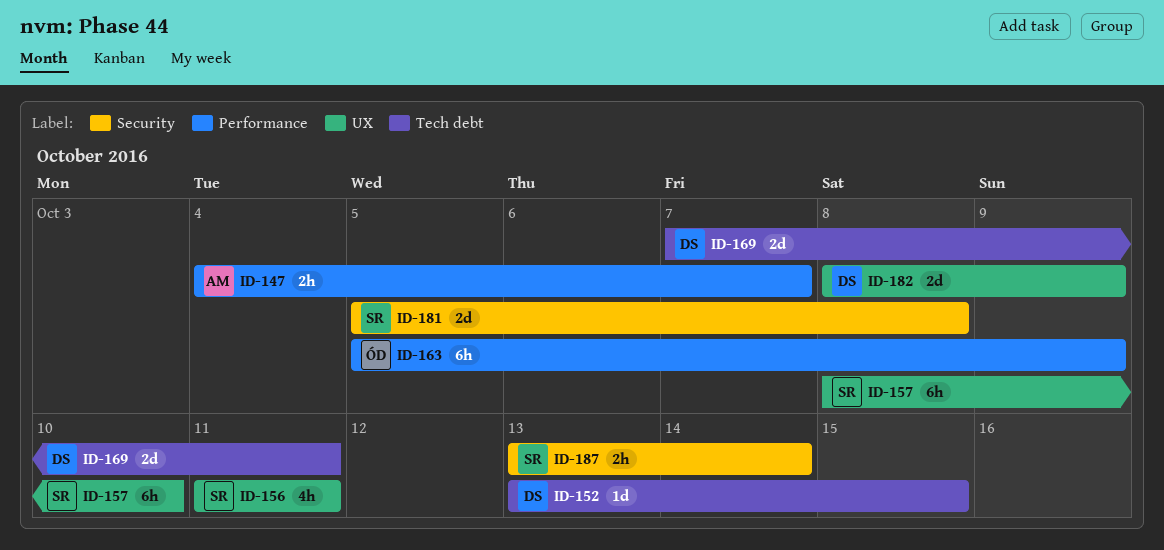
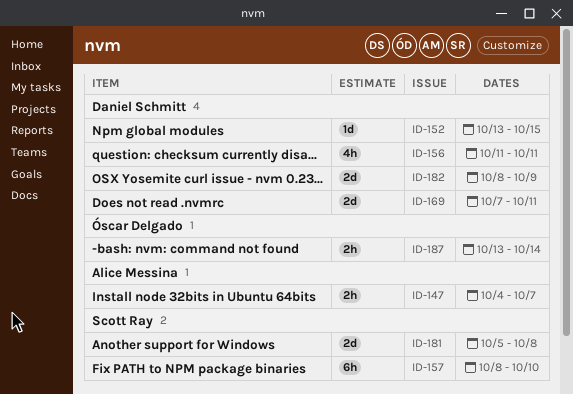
ID-156, owner: Scott Ray -> Daniel Schmitt
ID-163: present -> none
ID-187, owner: Scott Ray -> Óscar Delgado

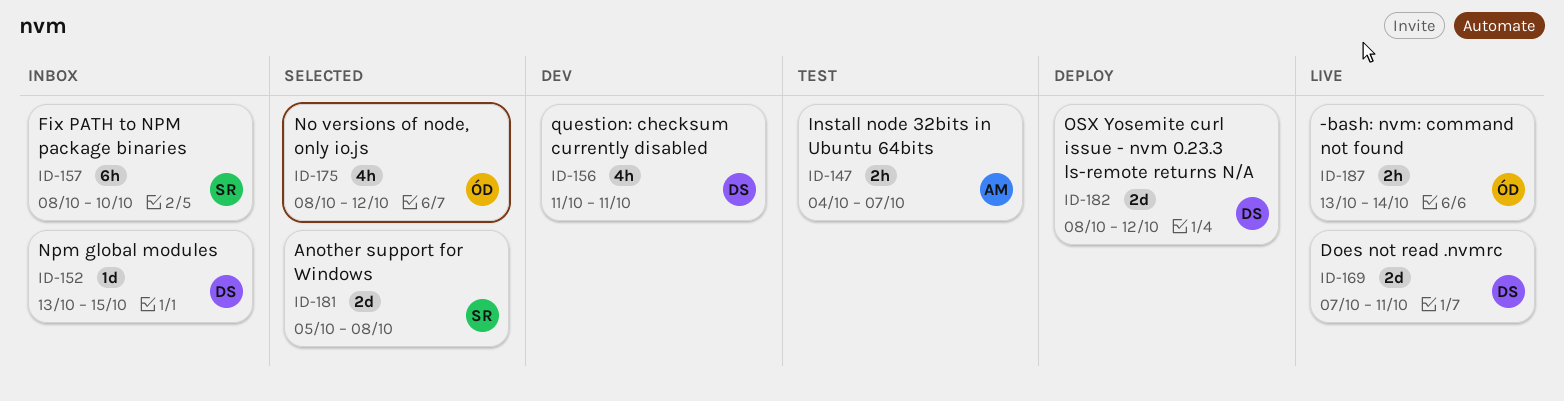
ID-175: none -> present
ID-182, due: Oct 9 -> Oct 12

